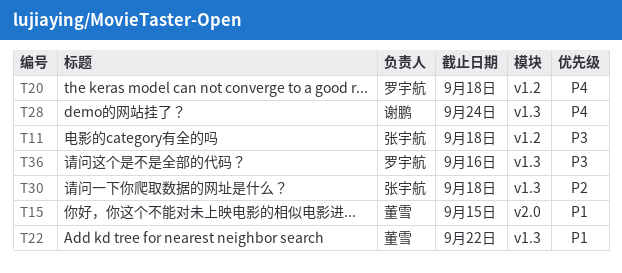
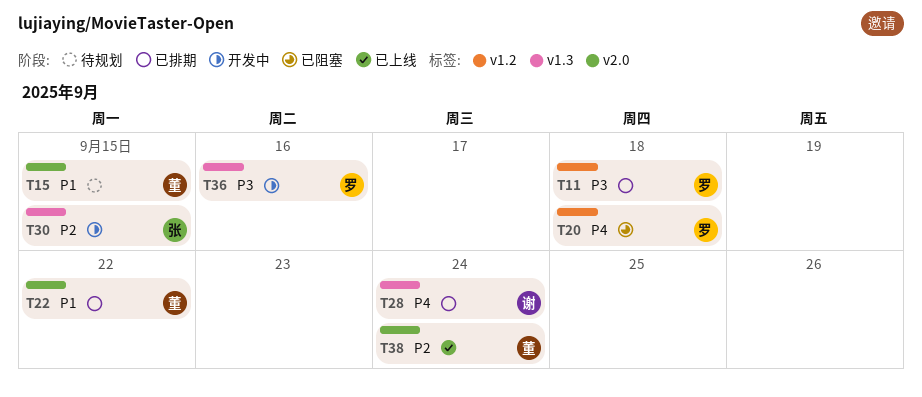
T11, owner: 张宇航 -> 罗宇航
T22, label: v1.3 -> v2.0
T30, due: Sep 18 -> Sep 15
T38: none -> present

